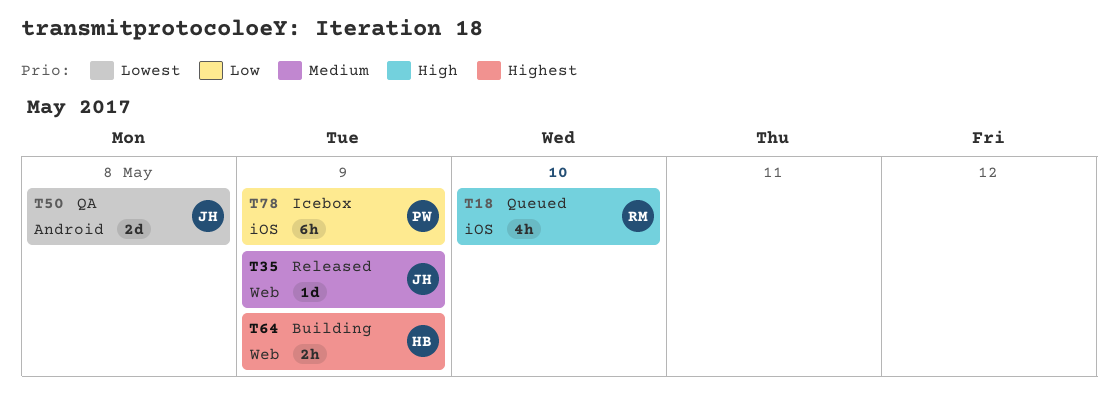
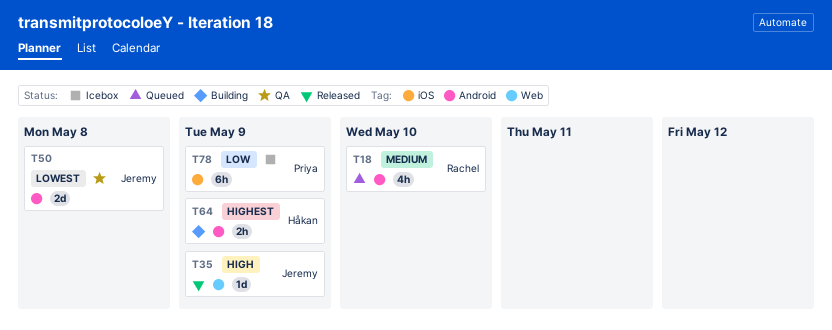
T18, priority: High -> Medium
T18, label: iOS -> Android
T35, priority: Medium -> High
T64, label: Web -> Android

